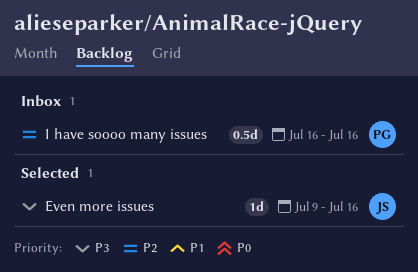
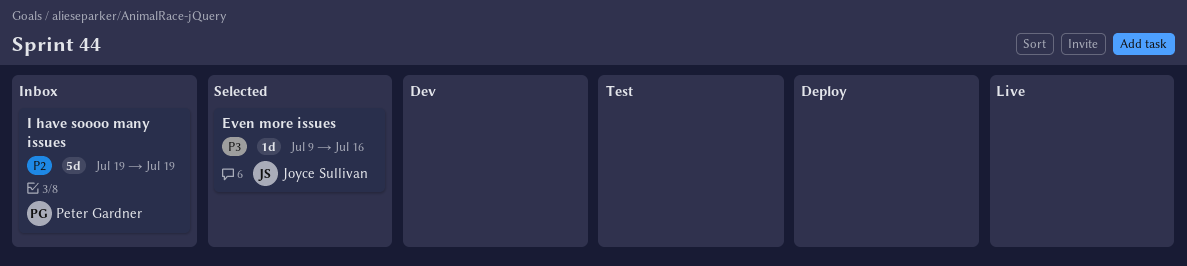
I have soooo many issues, estimate: 0.5d -> 5d
I have soooo many issues, start: Jul 16 -> Jul 19
I have soooo many issues, due: Jul 16 -> Jul 19

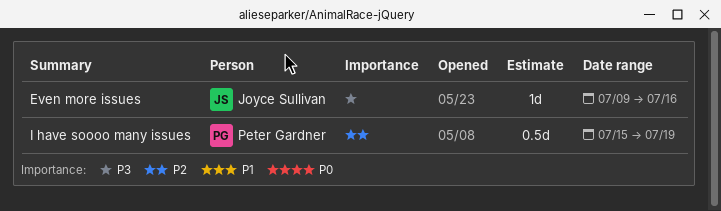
I have soooo many issues, estimate: 5d -> 0.5d
I have soooo many issues, start: Jul 19 -> Jul 15

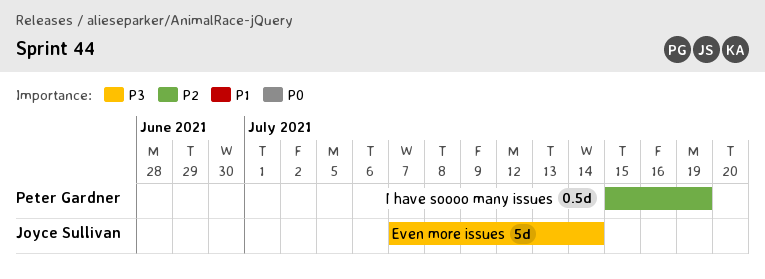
Even more issues, estimate: 1d -> 5d
Even more issues, start: Jul 9 -> Jul 7
Even more issues, due: Jul 16 -> Jul 14

